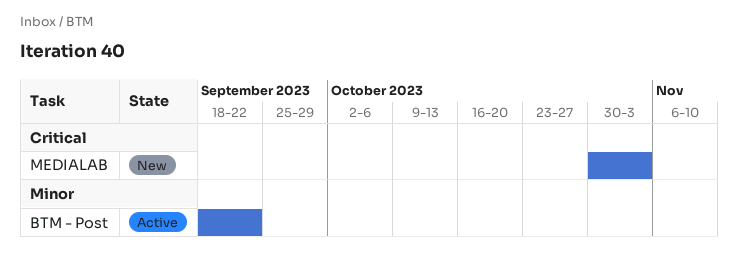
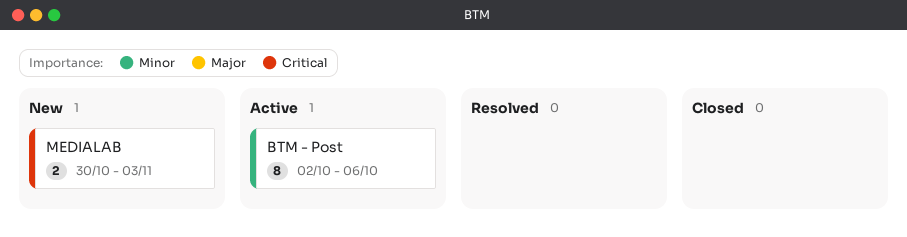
BTM - Post, start: Sep 18 -> Oct 2
BTM - Post, due: Sep 22 -> Oct 6

